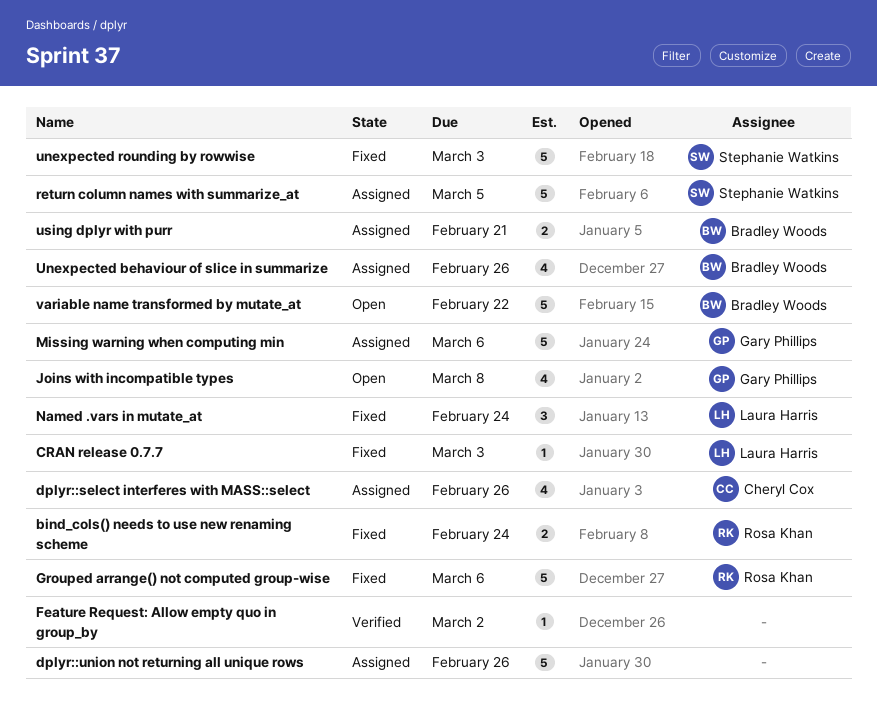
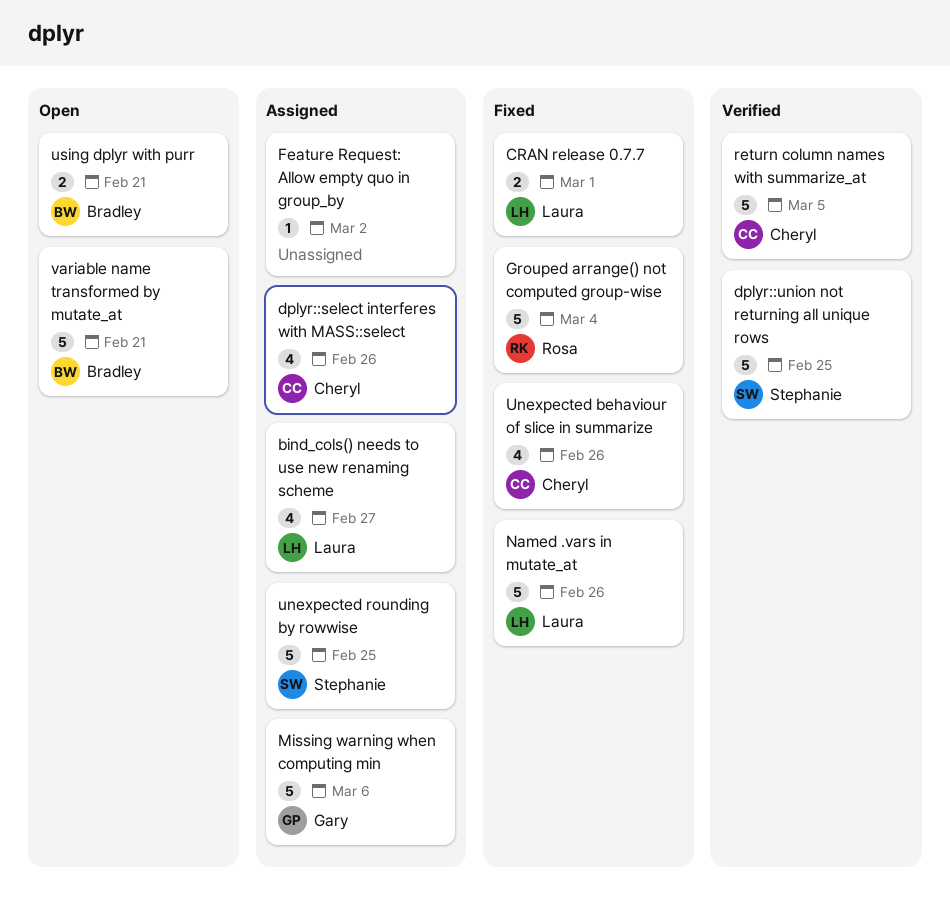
bind_cols() needs to use new renaming scheme, status: Fixed -> Assigned
bind_cols() needs to use new renaming scheme, owner: Rosa Khan -> Laura Harris
bind_cols() needs to use new renaming scheme, estimate: 2 -> 4
bind_cols() needs to use new renaming scheme, due: Feb 24 -> Feb 27
CRAN release 0.7.7, estimate: 1 -> 2
CRAN release 0.7.7, due: Mar 3 -> Mar 1
dplyr::union not returning all unique rows, status: Assigned -> Verified
dplyr::union not returning all unique rows, owner: none -> Stephanie Watkins
dplyr::union not returning all unique rows, due: Feb 26 -> Feb 25
Feature Request: Allow empty quo in group_by, status: Verified -> Assigned
Grouped arrange() not computed group-wise, due: Mar 6 -> Mar 4
Joins with incompatible types: present -> none
Named .vars in mutate_at, estimate: 3 -> 5
Named .vars in mutate_at, due: Feb 24 -> Feb 26
return column names with summarize_at, status: Assigned -> Verified
return column names with summarize_at, owner: Stephanie Watkins -> Cheryl Cox
Unexpected behaviour of slice in summarize, status: Assigned -> Fixed
Unexpected behaviour of slice in summarize, owner: Bradley Woods -> Cheryl Cox
unexpected rounding by rowwise, status: Fixed -> Assigned
unexpected rounding by rowwise, due: Mar 3 -> Feb 25
using dplyr with purr, status: Assigned -> Open
variable name transformed by mutate_at, due: Feb 22 -> Feb 21

